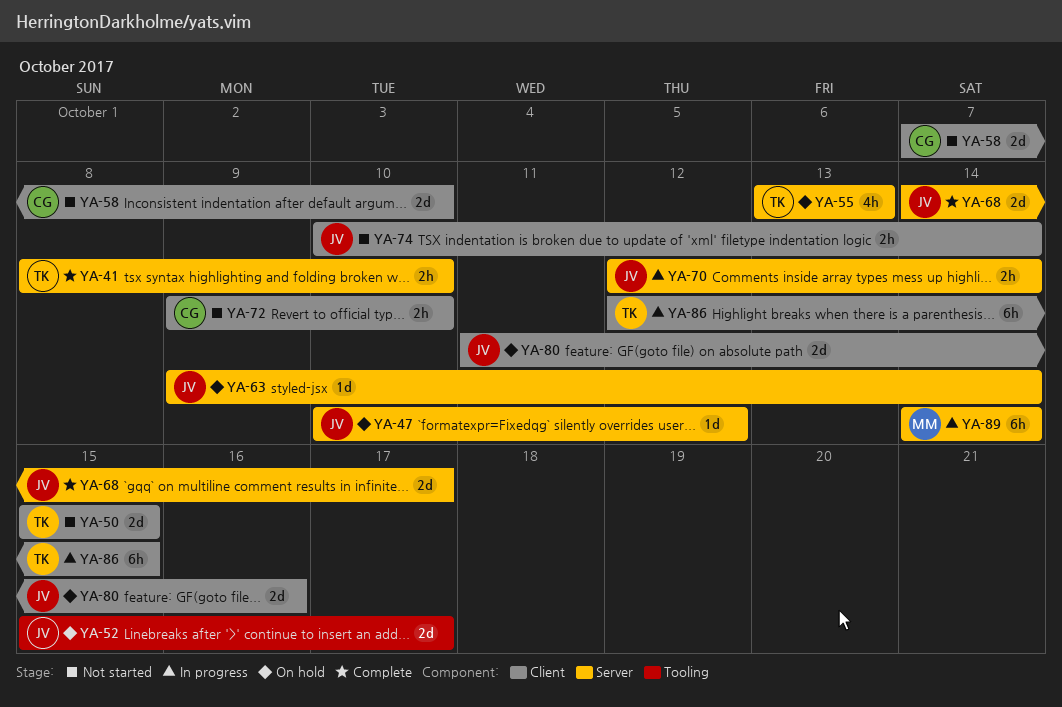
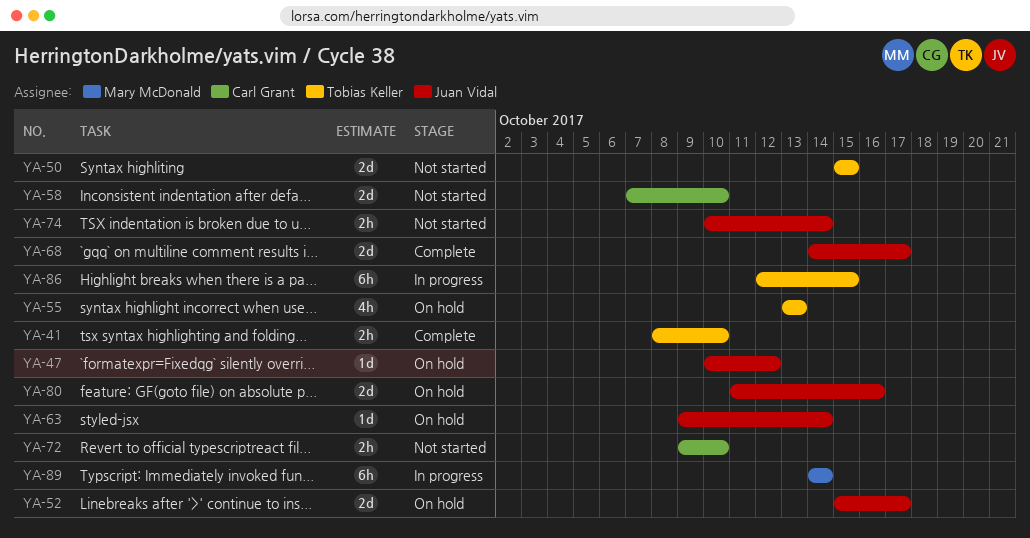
YA-70: present -> none

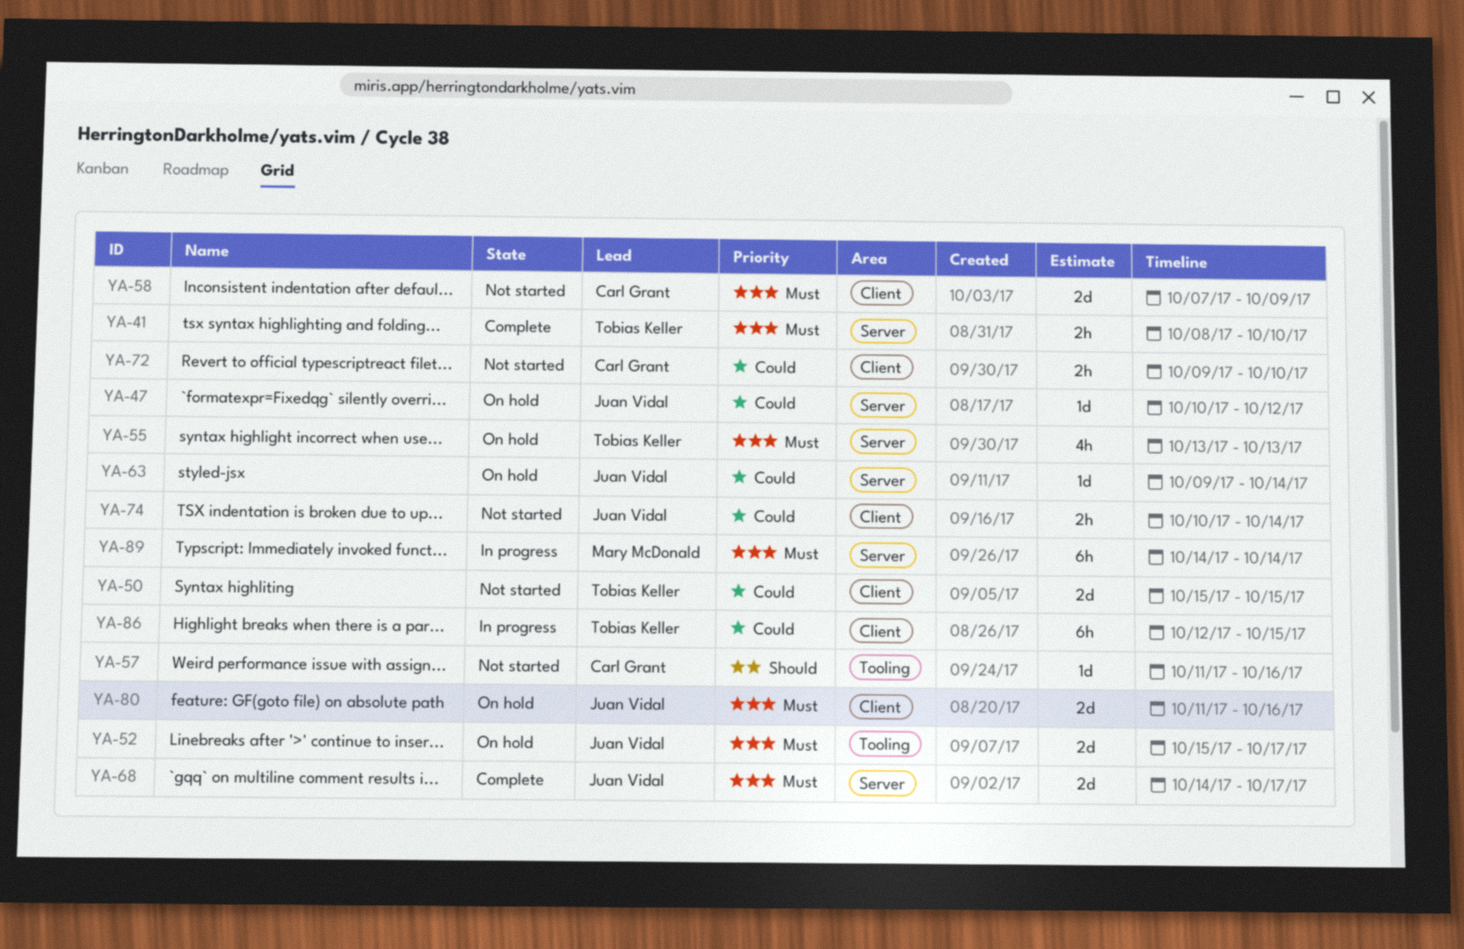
YA-57: none -> present
YA-58, due: Oct 10 -> Oct 9

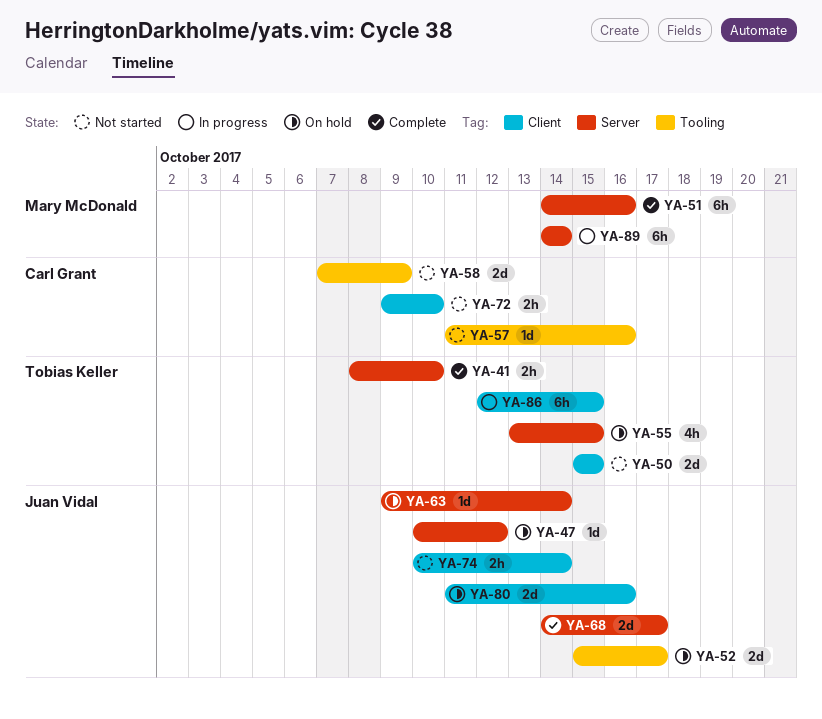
YA-51: none -> present
YA-55, due: Oct 13 -> Oct 15
YA-58, label: Client -> Tooling

